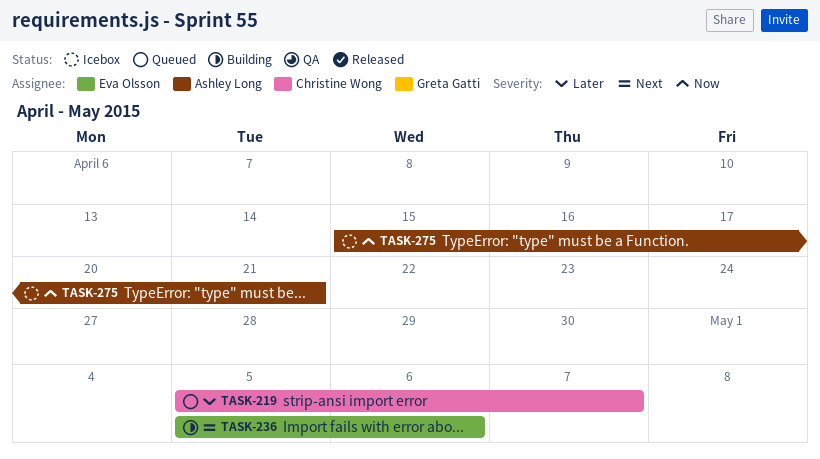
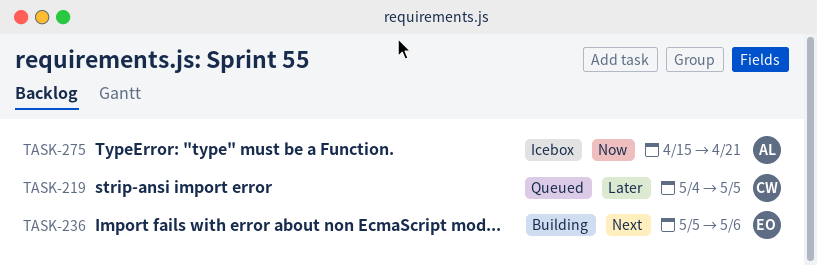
TASK-219, start: May 5 -> May 4
TASK-219, due: May 7 -> May 5

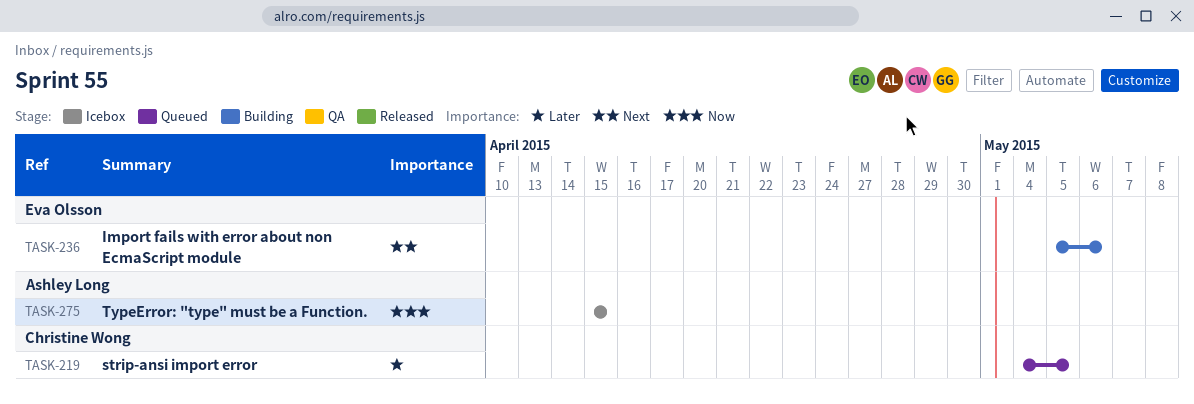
TASK-275, due: Apr 21 -> Apr 15

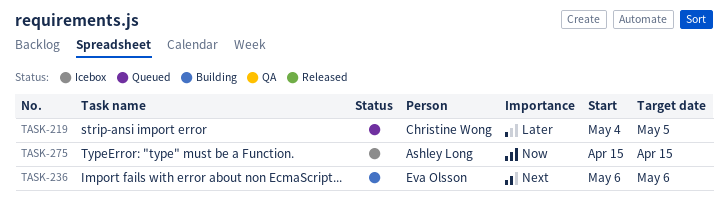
TASK-236, start: May 5 -> May 6

